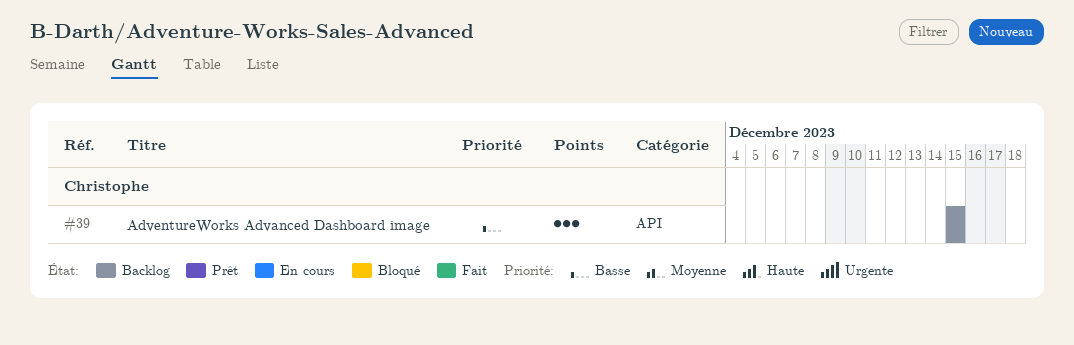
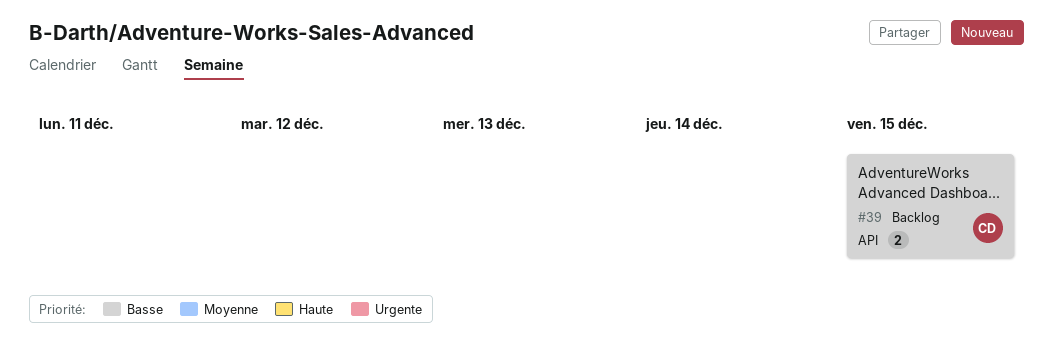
#39, estimate: 3 -> 2

